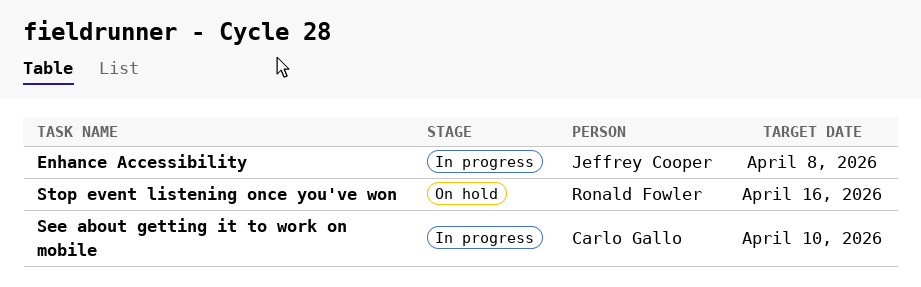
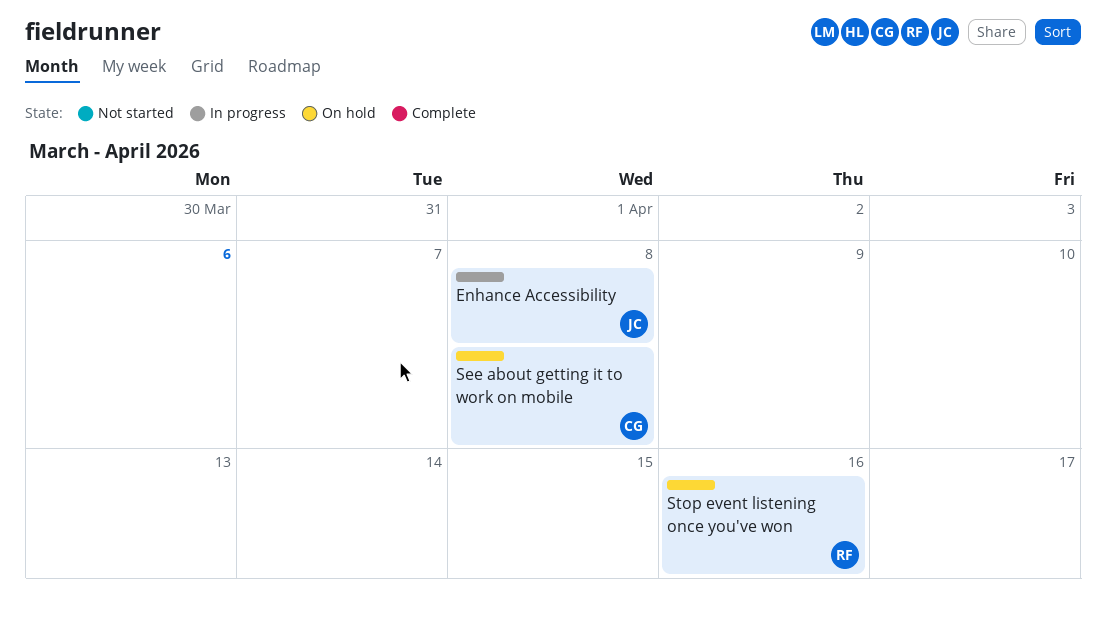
See about getting it to work on mobile, status: In progress -> On hold
See about getting it to work on mobile, due: Apr 10 -> Apr 8

